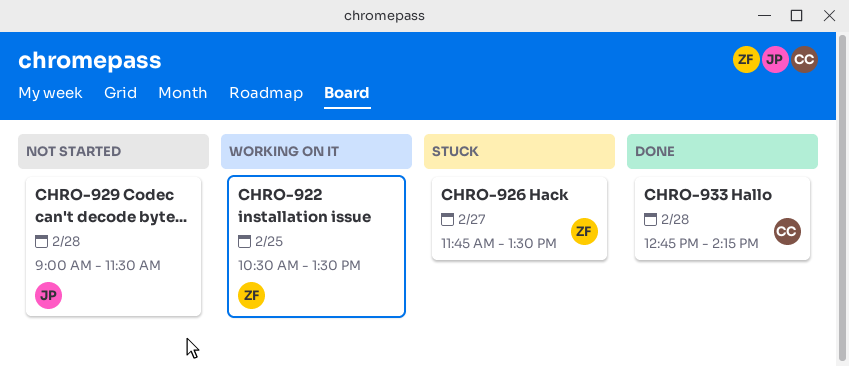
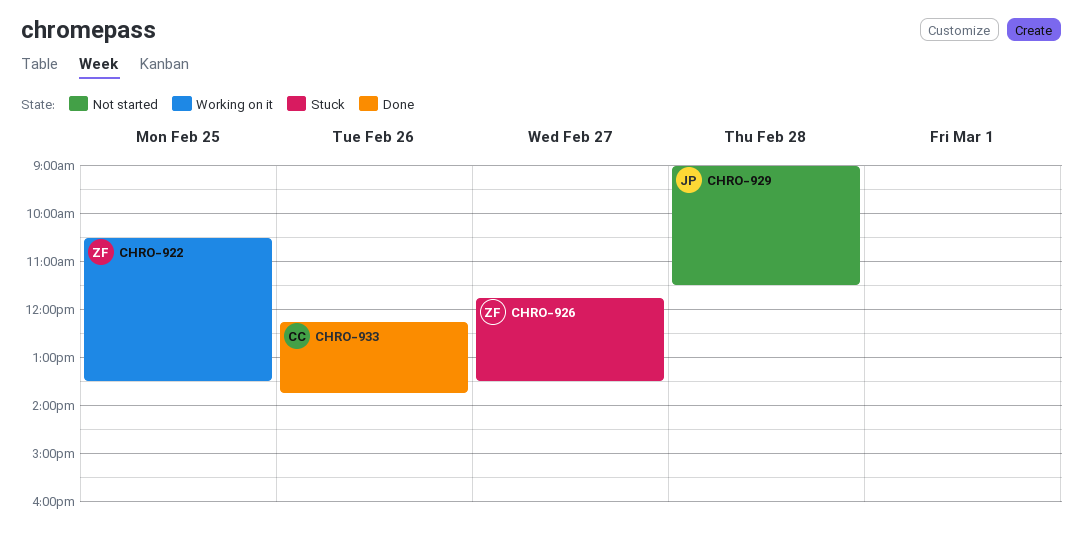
CHRO-933, day: Feb 28 -> Feb 26
CHRO-933, begins: 12:45 -> 12:15
CHRO-933, ends: 14:15 -> 13:45

